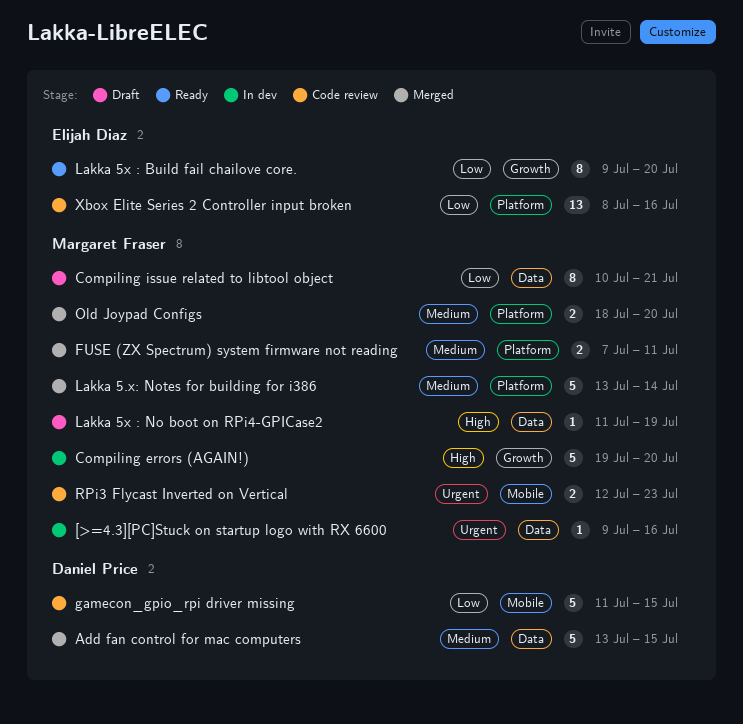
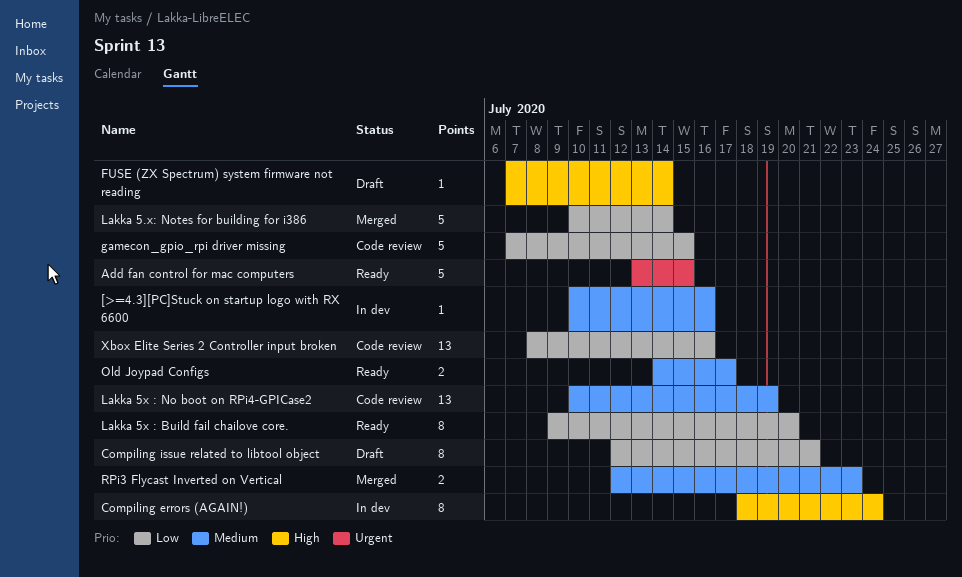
[>=4.3][PC]Stuck on startup logo with RX 6600, priority: Urgent -> Medium
[>=4.3][PC]Stuck on startup logo with RX 6600, start: Jul 9 -> Jul 10
Add fan control for mac computers, status: Merged -> Ready
Add fan control for mac computers, priority: Medium -> Urgent
Compiling errors (AGAIN!), estimate: 5 -> 8
Compiling errors (AGAIN!), start: Jul 19 -> Jul 18
Compiling errors (AGAIN!), due: Jul 20 -> Jul 24
Compiling issue related to libtool object, start: Jul 10 -> Jul 12
FUSE (ZX Spectrum) system firmware not reading, status: Merged -> Draft
FUSE (ZX Spectrum) system firmware not reading, priority: Medium -> High
FUSE (ZX Spectrum) system firmware not reading, estimate: 2 -> 1
FUSE (ZX Spectrum) system firmware not reading, due: Jul 11 -> Jul 14
gamecon_gpio_rpi driver missing, start: Jul 11 -> Jul 7
Lakka 5.x: Notes for building for i386, priority: Medium -> Low
Lakka 5.x: Notes for building for i386, start: Jul 13 -> Jul 10
Lakka 5x : No boot on RPi4-GPICase2, status: Draft -> Code review
Lakka 5x : No boot on RPi4-GPICase2, priority: High -> Medium
Lakka 5x : No boot on RPi4-GPICase2, estimate: 1 -> 13
Lakka 5x : No boot on RPi4-GPICase2, start: Jul 11 -> Jul 10
Old Joypad Configs, status: Merged -> Ready
Old Joypad Configs, start: Jul 18 -> Jul 14
Old Joypad Configs, due: Jul 20 -> Jul 17
RPi3 Flycast Inverted on Vertical, status: Code review -> Merged
RPi3 Flycast Inverted on Vertical, priority: Urgent -> Medium

